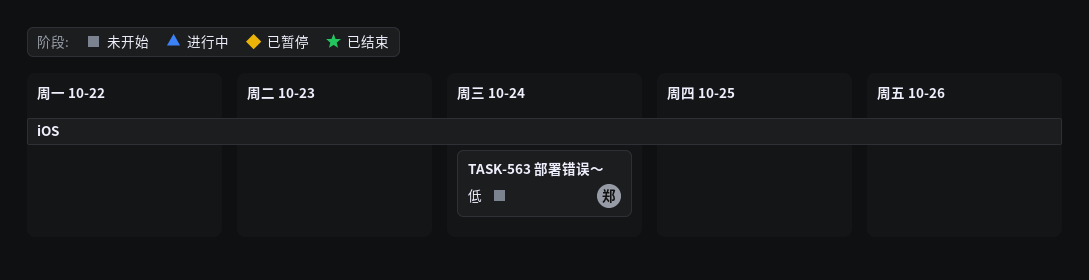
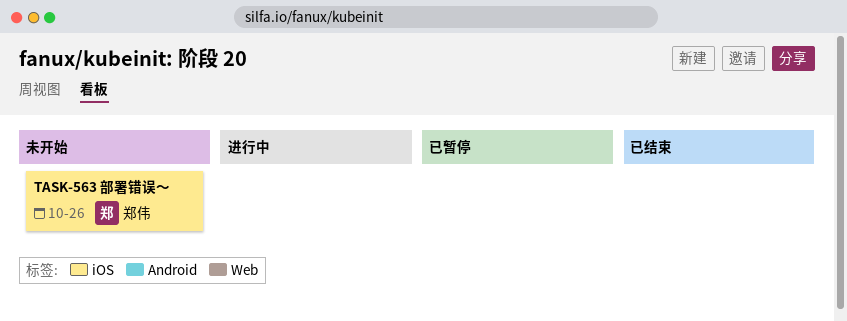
TASK-563, due: Oct 24 -> Oct 26

